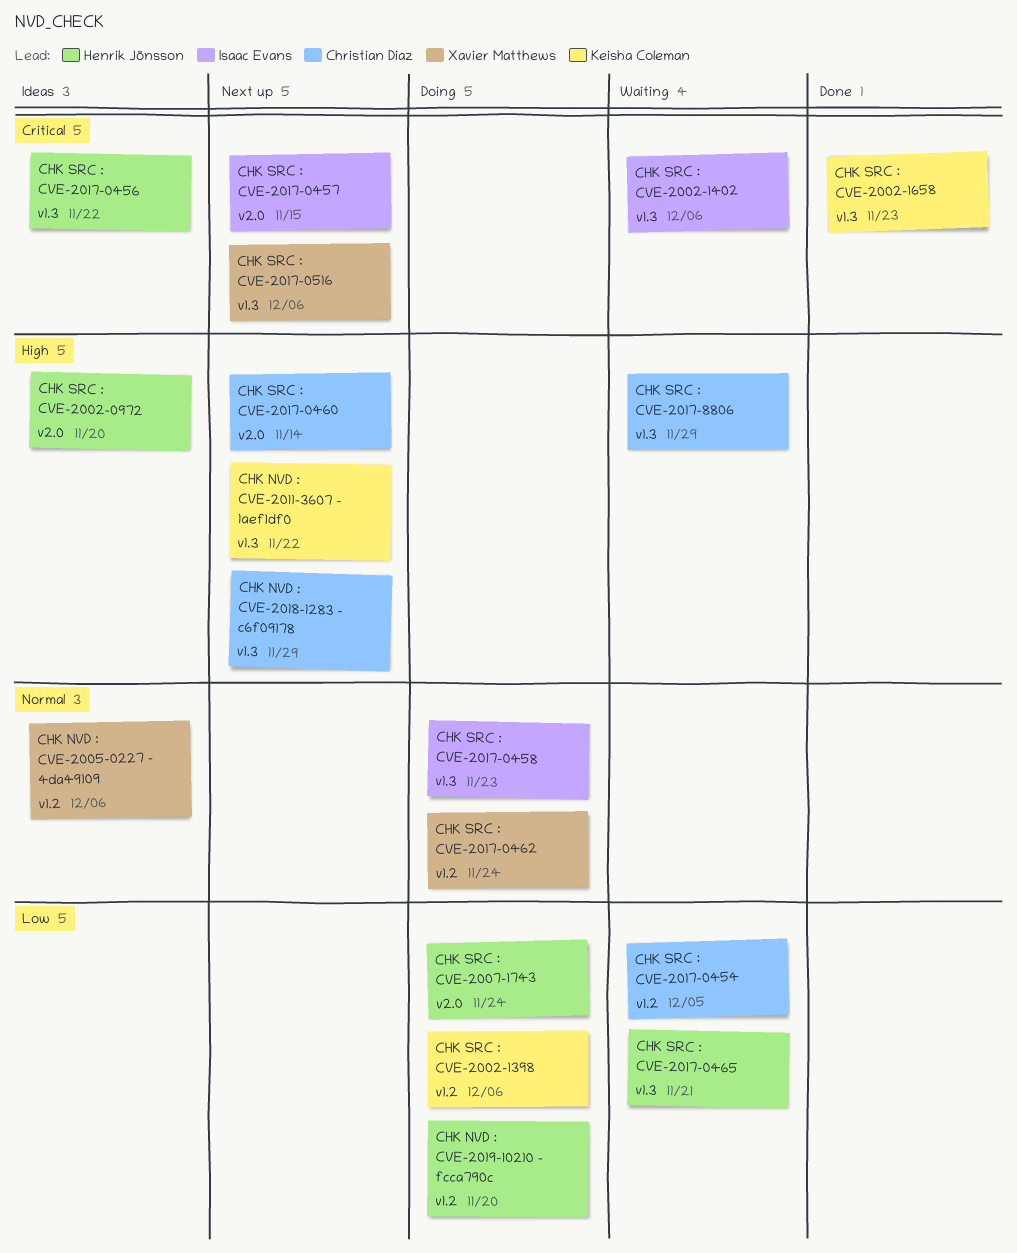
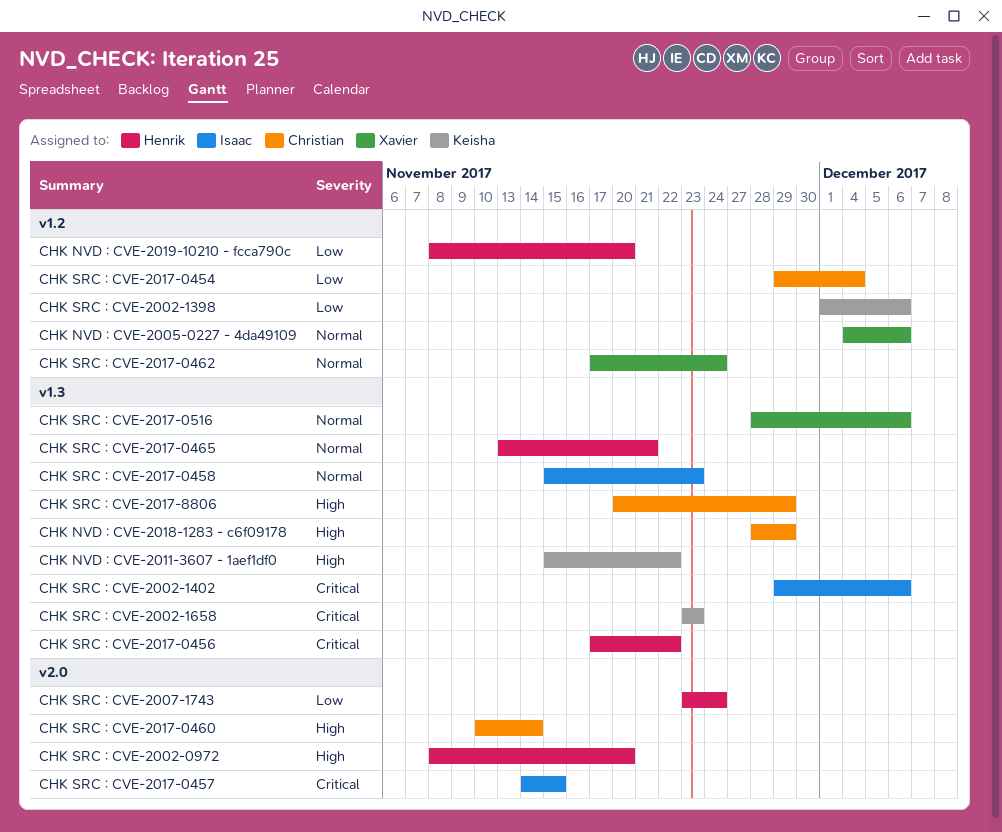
CHK SRC : CVE-2017-0454, due: Dec 5 -> Dec 4
CHK SRC : CVE-2017-0465, priority: Low -> Normal
CHK SRC : CVE-2017-0516, priority: Critical -> Normal

